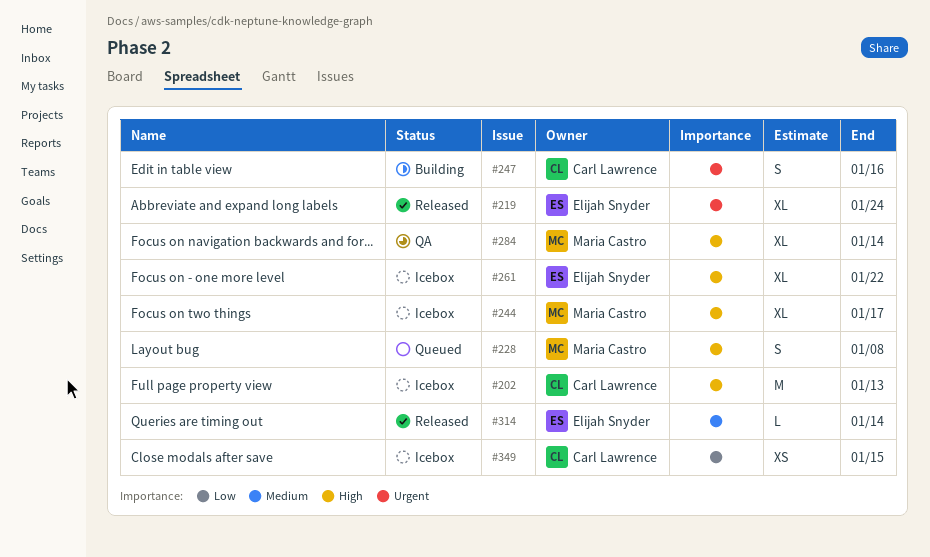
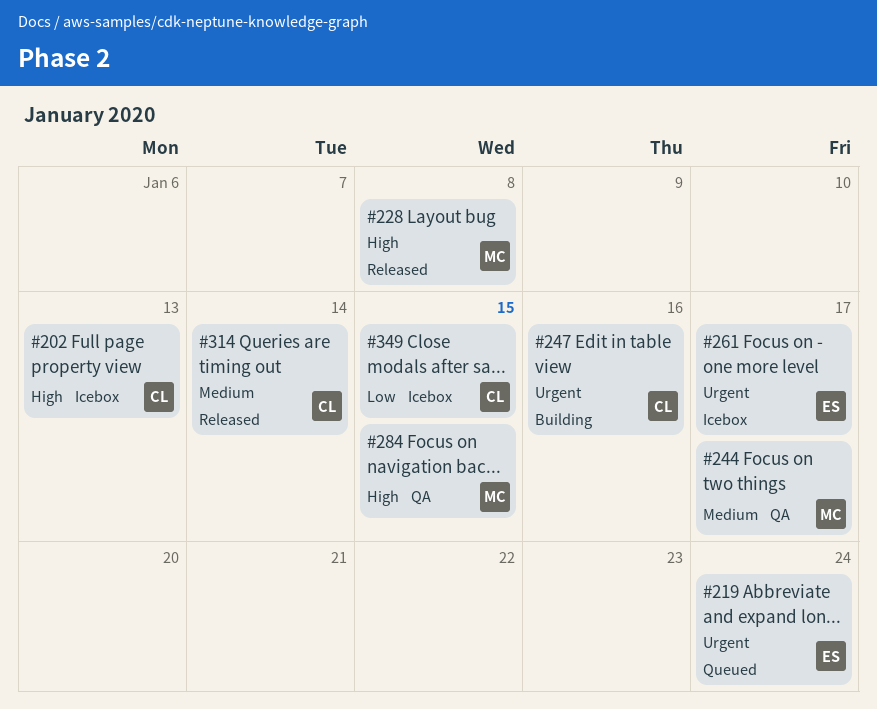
#219, status: Released -> Queued
#228, status: Queued -> Released
#244, status: Icebox -> QA
#244, priority: High -> Medium
#261, priority: High -> Urgent
#261, due: Jan 22 -> Jan 17
#284, due: Jan 14 -> Jan 15
#314, owner: Elijah Snyder -> Carl Lawrence

